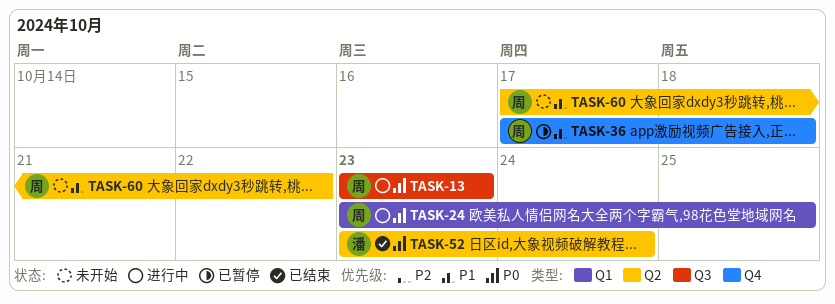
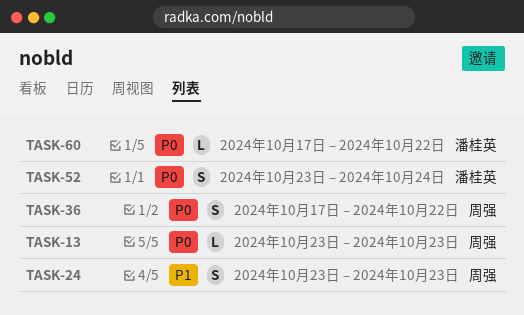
TASK-24, priority: P0 -> P1
TASK-24, due: Oct 25 -> Oct 23
TASK-36, priority: P1 -> P0
TASK-36, due: Oct 18 -> Oct 22
TASK-60, owner: 周强 -> 潘桂英
TASK-60, priority: P1 -> P0

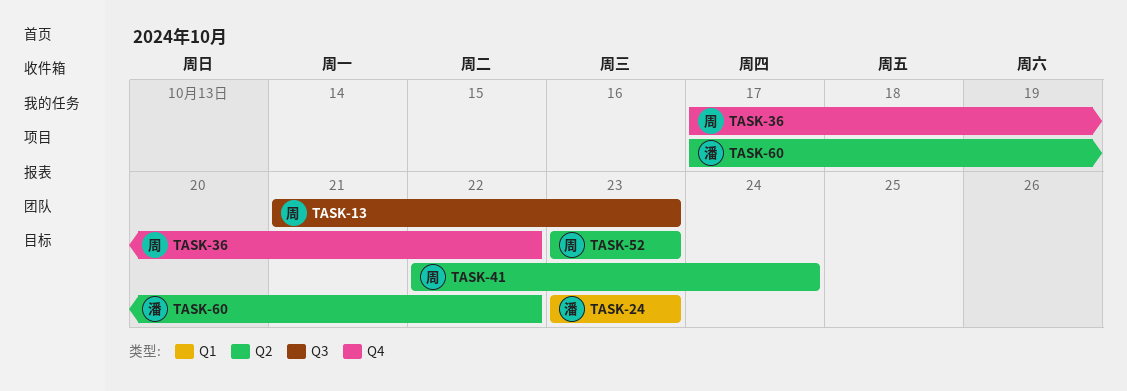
TASK-13, start: Oct 23 -> Oct 21
TASK-24, owner: 周强 -> 潘桂英
TASK-41: none -> present
TASK-52, owner: 潘桂英 -> 周强
TASK-52, due: Oct 24 -> Oct 23

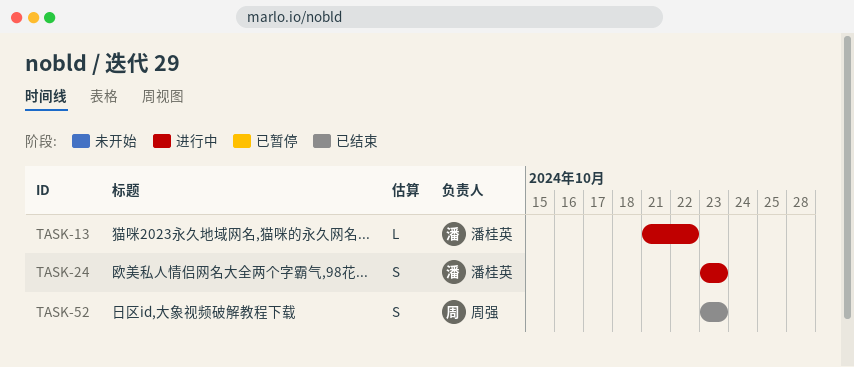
TASK-13, owner: 周强 -> 潘桂英
TASK-13, due: Oct 23 -> Oct 22
TASK-36: present -> none
TASK-41: present -> none
TASK-60: present -> none

